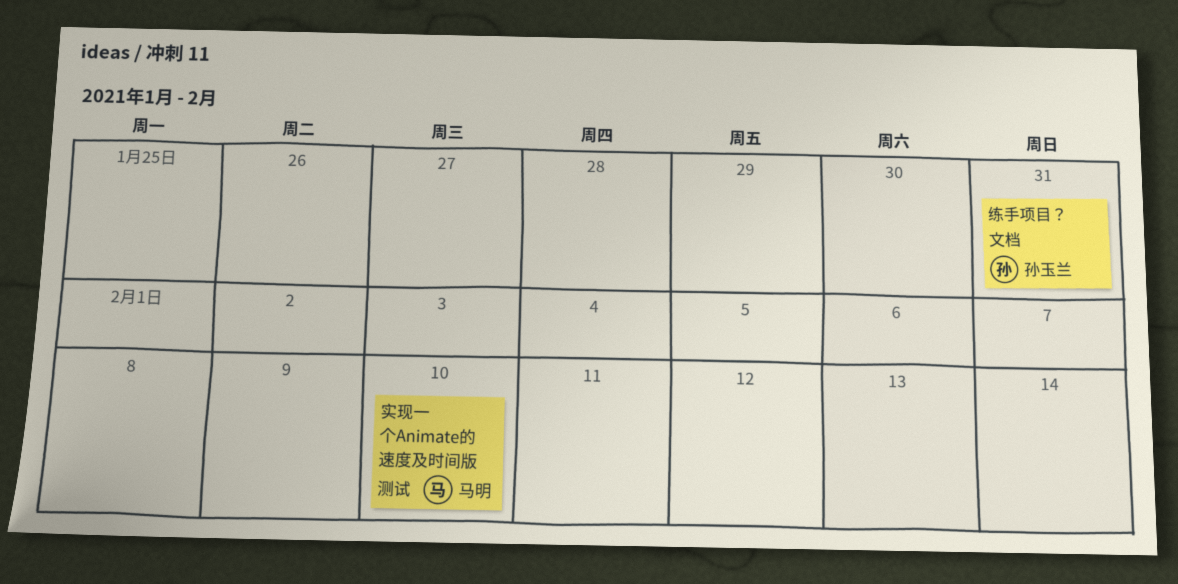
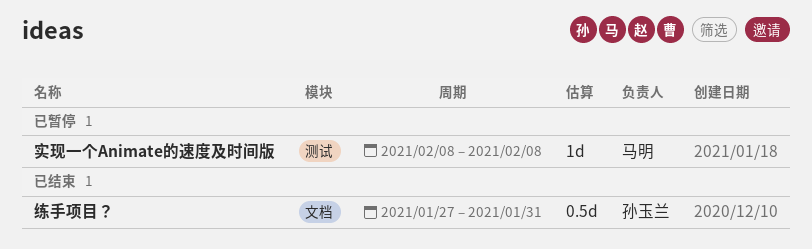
实现一个Animate的速度及时间版, due: Feb 10 -> Feb 8

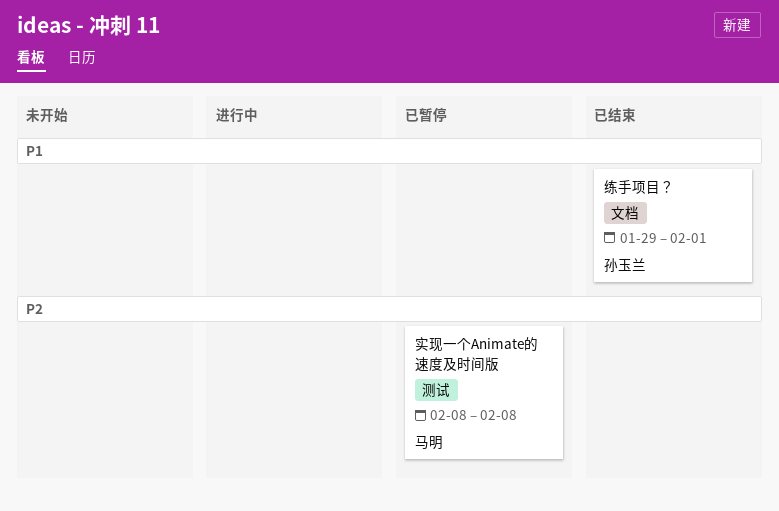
练手项目？, start: Jan 27 -> Jan 29
练手项目？, due: Jan 31 -> Feb 1

